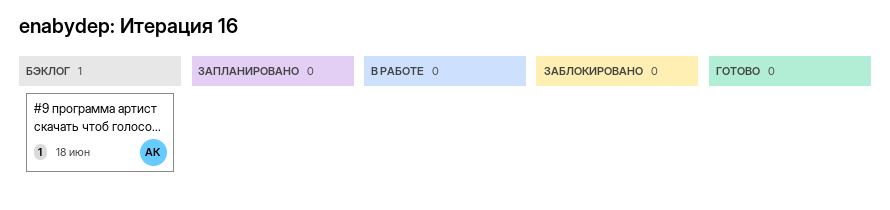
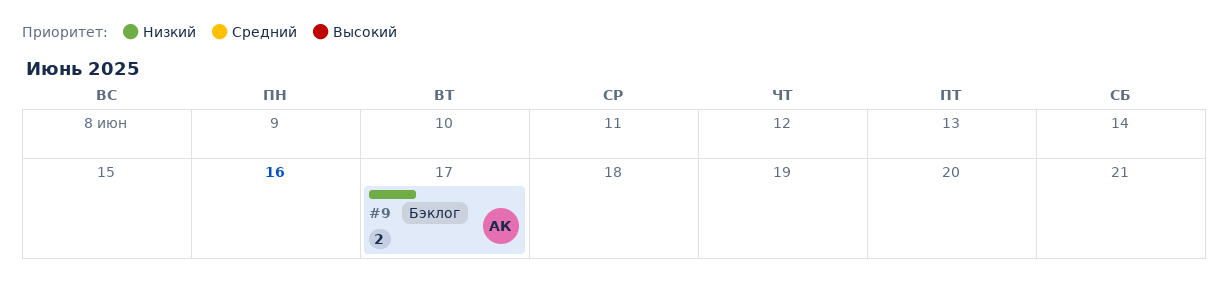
#9, estimate: 1 -> 2
#9, due: Jun 18 -> Jun 17

